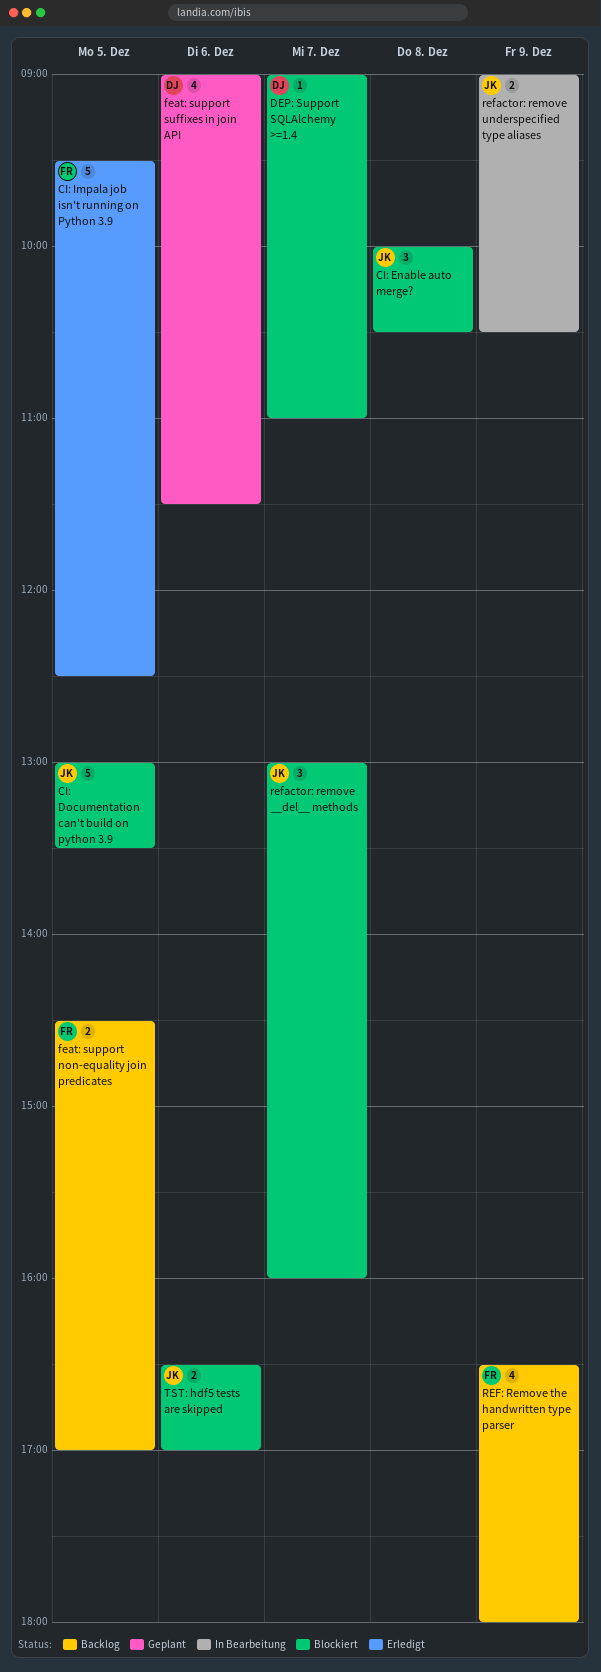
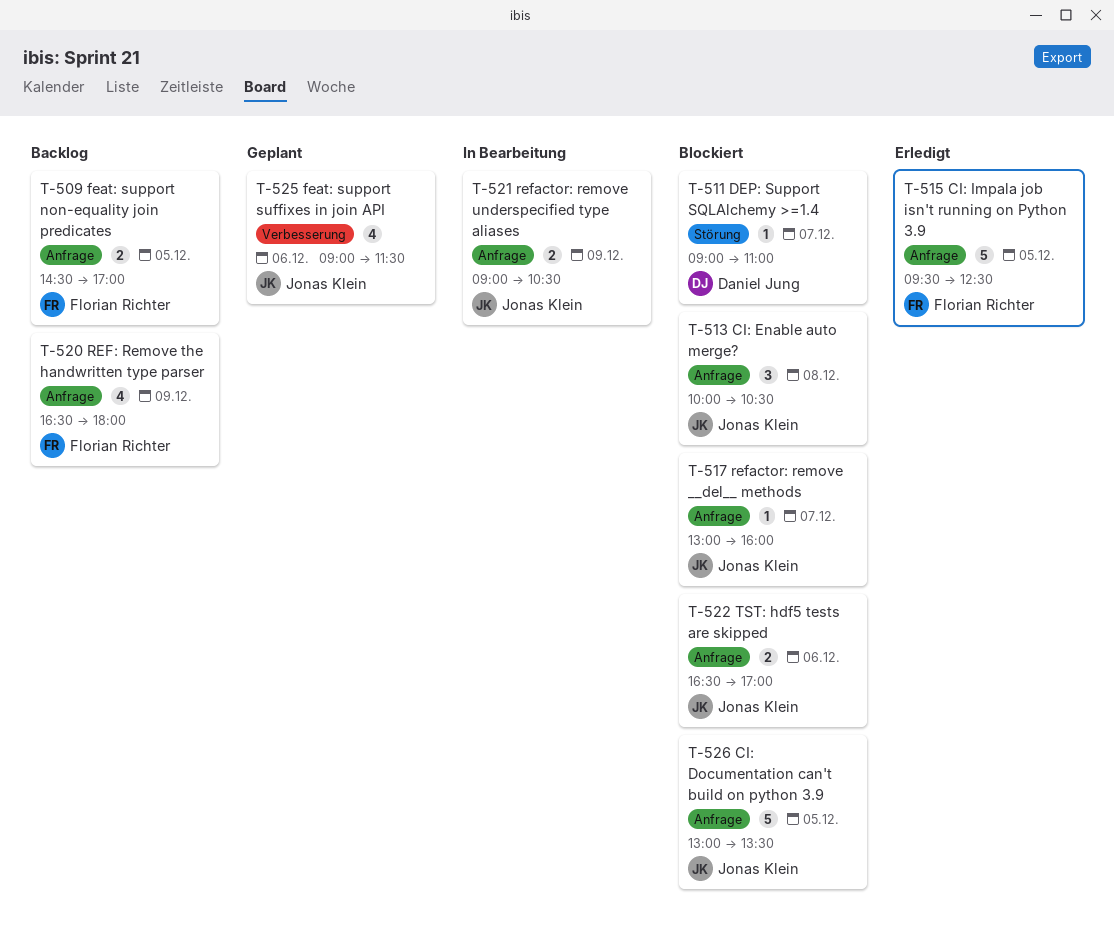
feat: support suffixes in join API, owner: Daniel Jung -> Jonas Klein
refactor: remove __del__ methods, estimate: 3 -> 1

